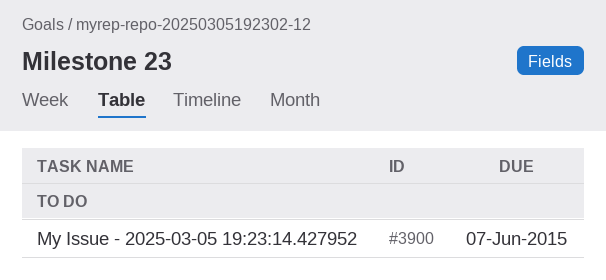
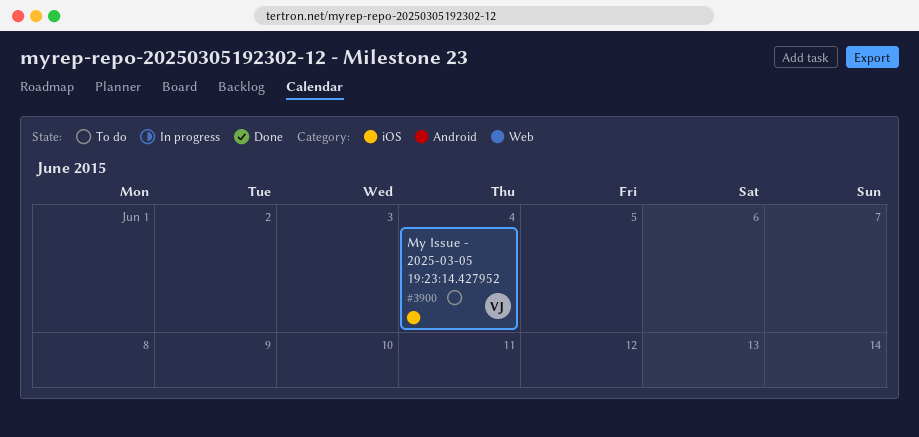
#3900, due: Jun 7 -> Jun 4

